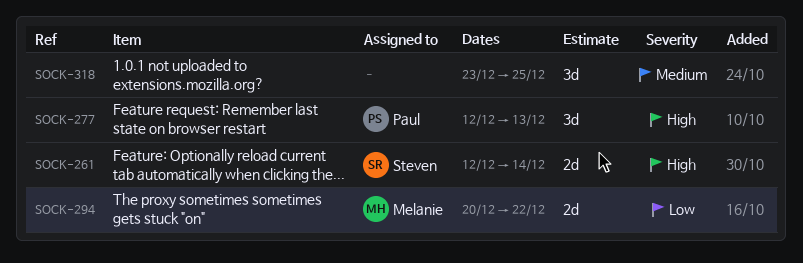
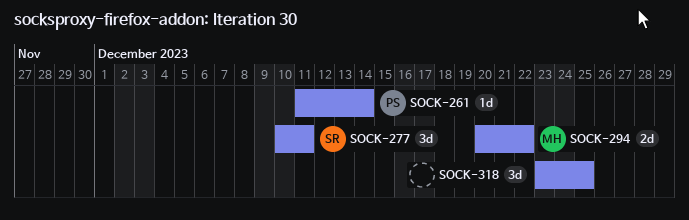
SOCK-261, owner: Steven -> Paul
SOCK-261, estimate: 2d -> 1d
SOCK-261, start: Dec 12 -> Dec 11
SOCK-277, owner: Paul -> Steven
SOCK-277, start: Dec 12 -> Dec 10
SOCK-277, due: Dec 13 -> Dec 11

